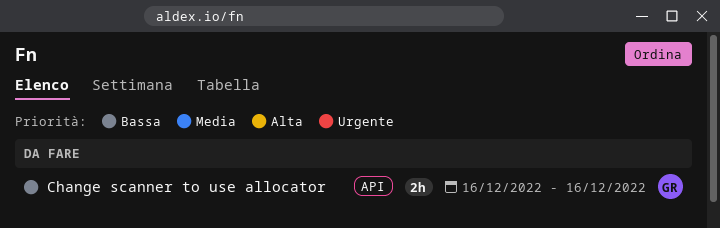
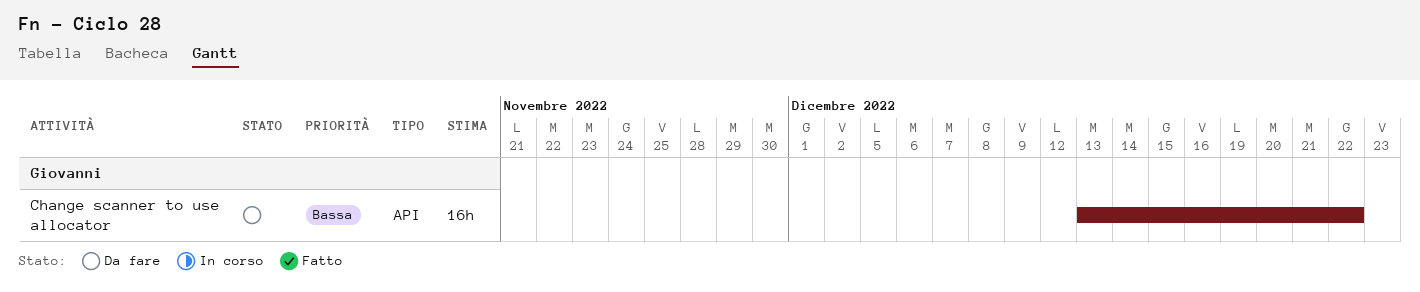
Change scanner to use allocator, estimate: 2h -> 16h
Change scanner to use allocator, start: Dec 16 -> Dec 13
Change scanner to use allocator, due: Dec 16 -> Dec 22

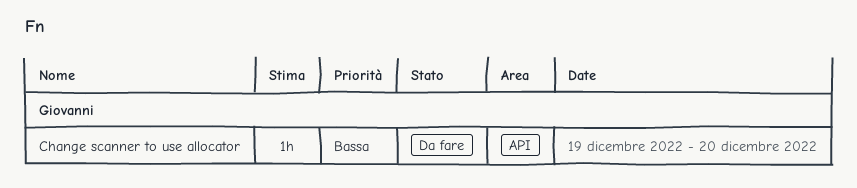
Change scanner to use allocator, estimate: 16h -> 1h
Change scanner to use allocator, start: Dec 13 -> Dec 19
Change scanner to use allocator, due: Dec 22 -> Dec 20

